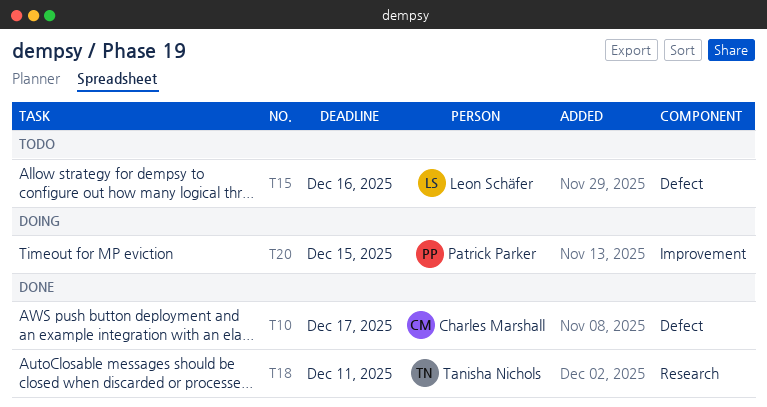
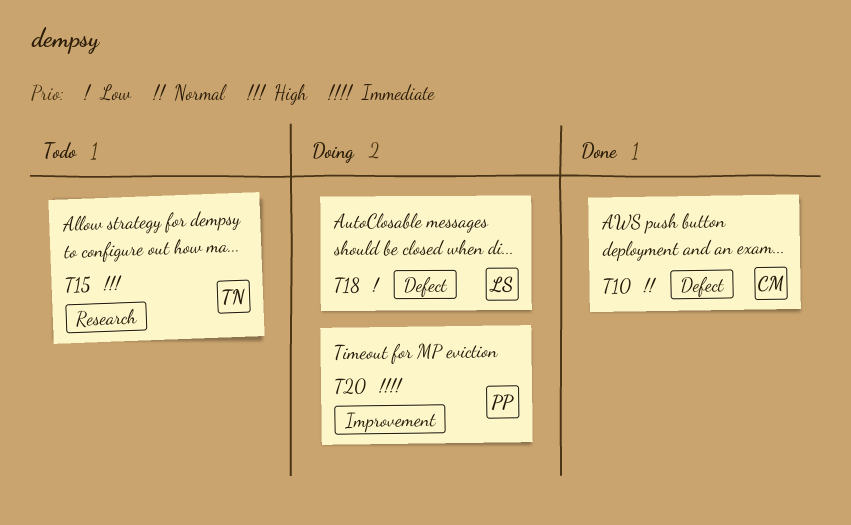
T15, owner: Leon Schäfer -> Tanisha Nichols
T15, label: Defect -> Research
T18, status: Done -> Doing
T18, owner: Tanisha Nichols -> Leon Schäfer
T18, label: Research -> Defect

